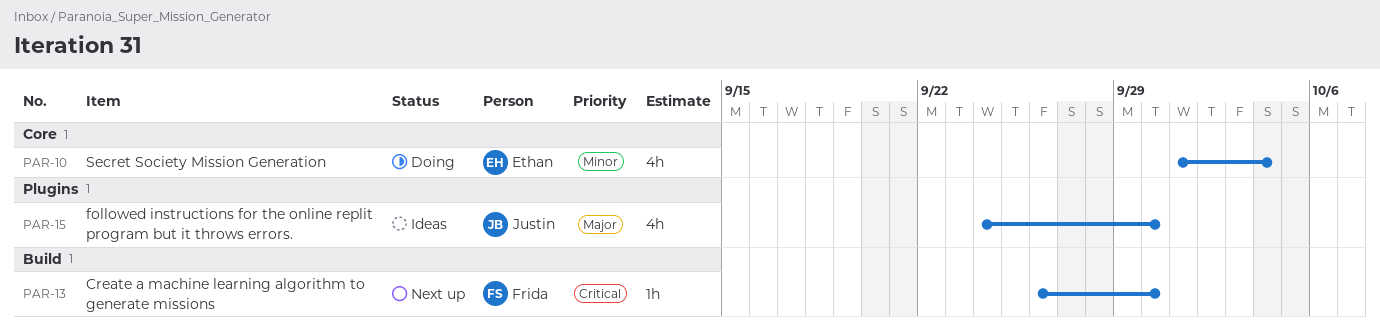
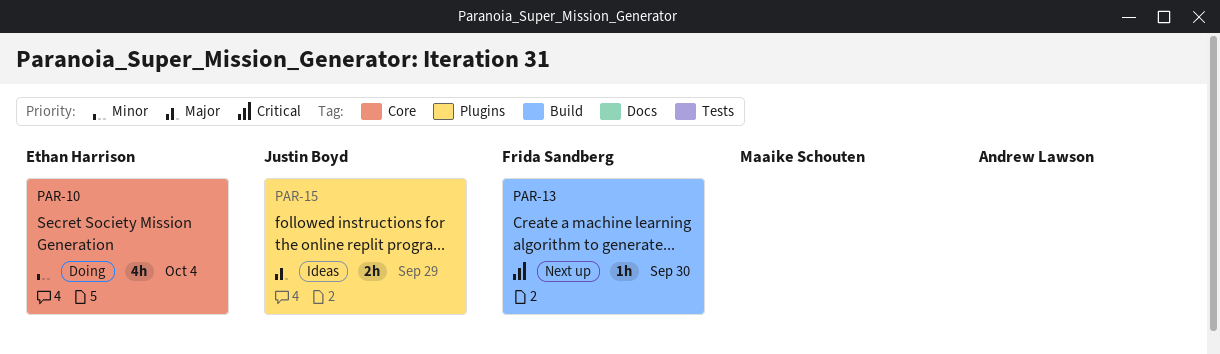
PAR-15, estimate: 4h -> 2h
PAR-15, due: Sep 30 -> Sep 29

